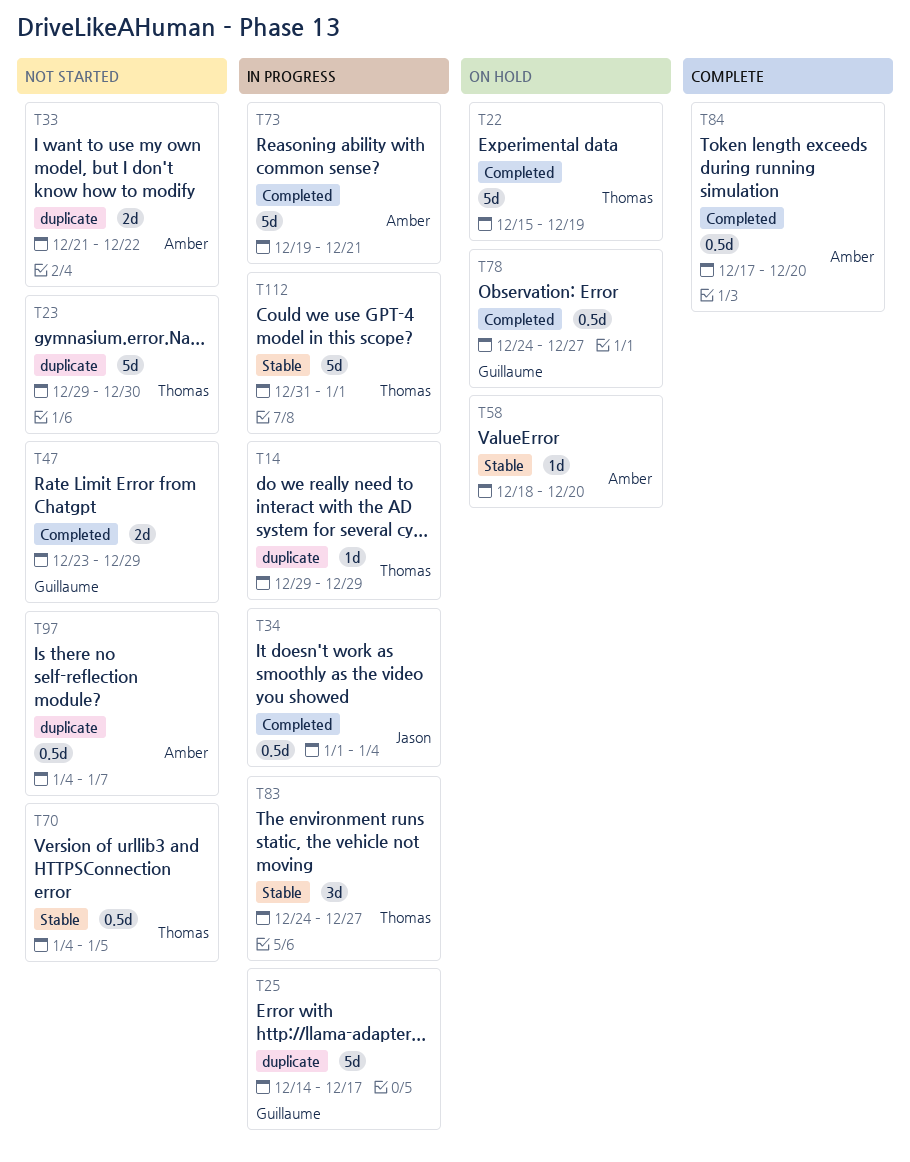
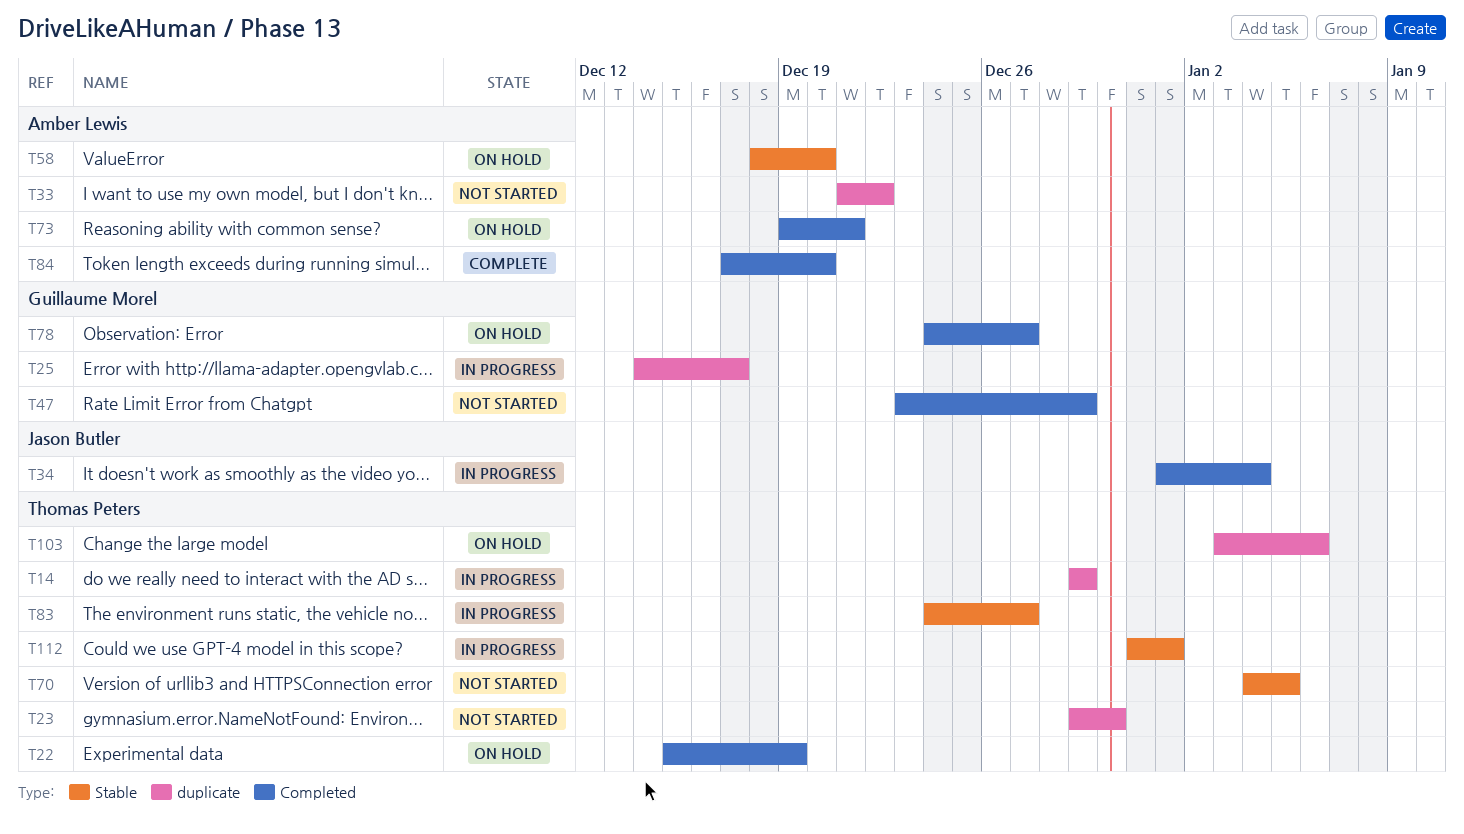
T73, status: In progress -> On hold
T97: present -> none
T103: none -> present

